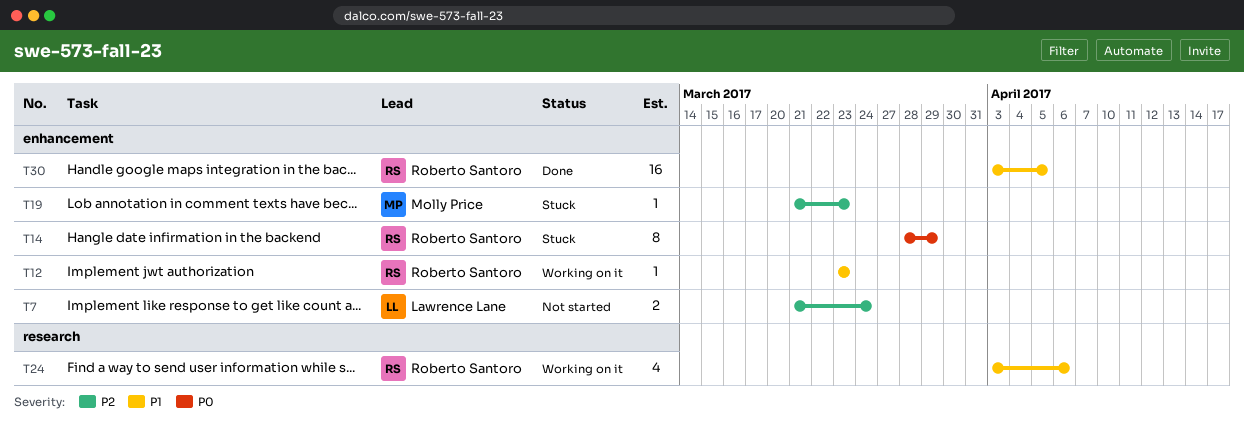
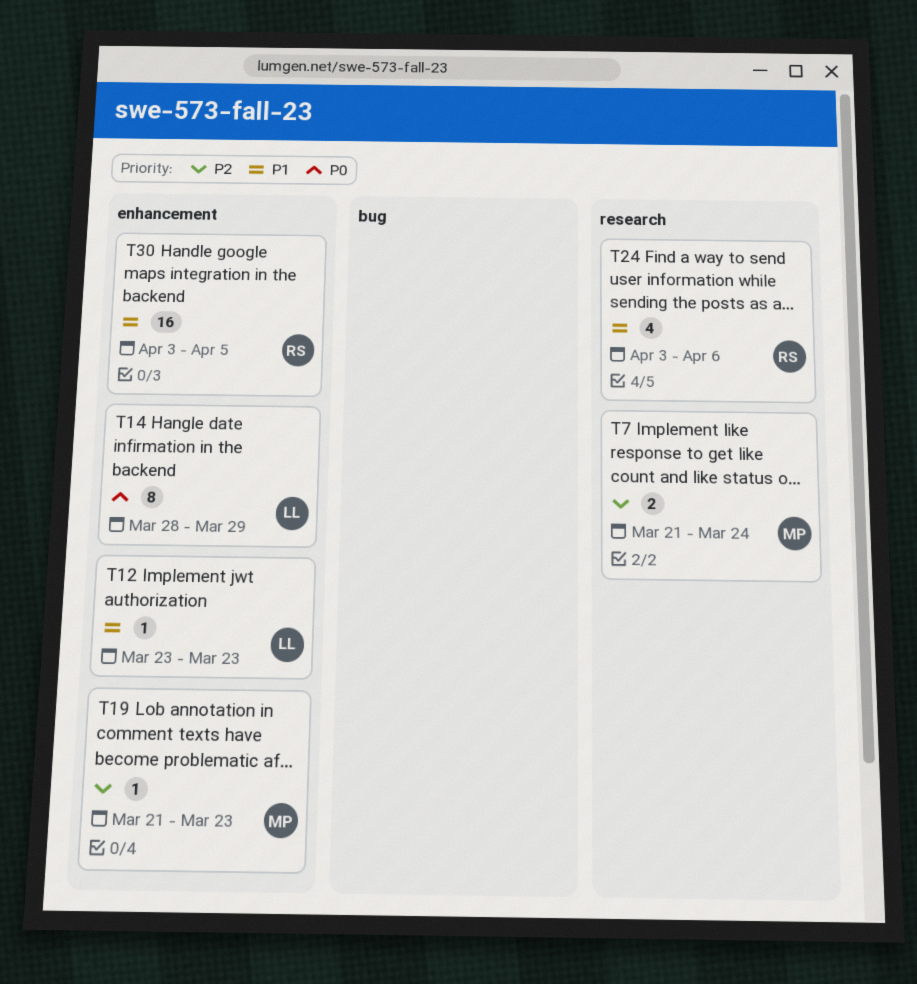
T7, owner: Lawrence Lane -> Molly Price
T7, label: enhancement -> research
T12, owner: Roberto Santoro -> Lawrence Lane
T14, owner: Roberto Santoro -> Lawrence Lane

